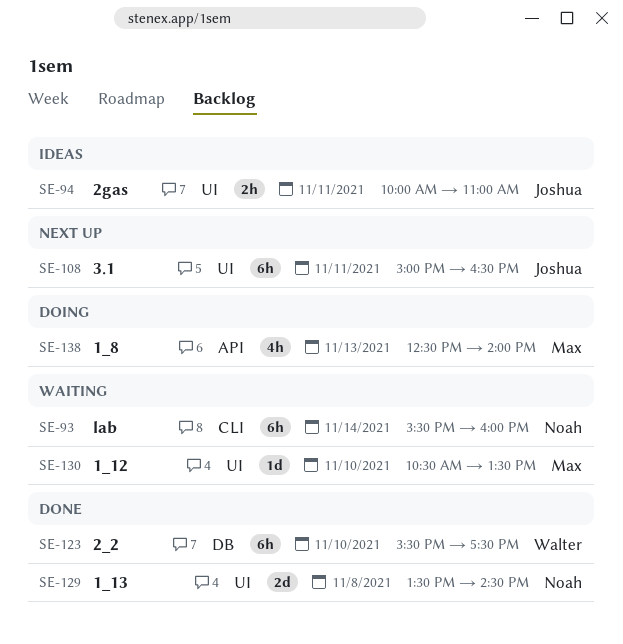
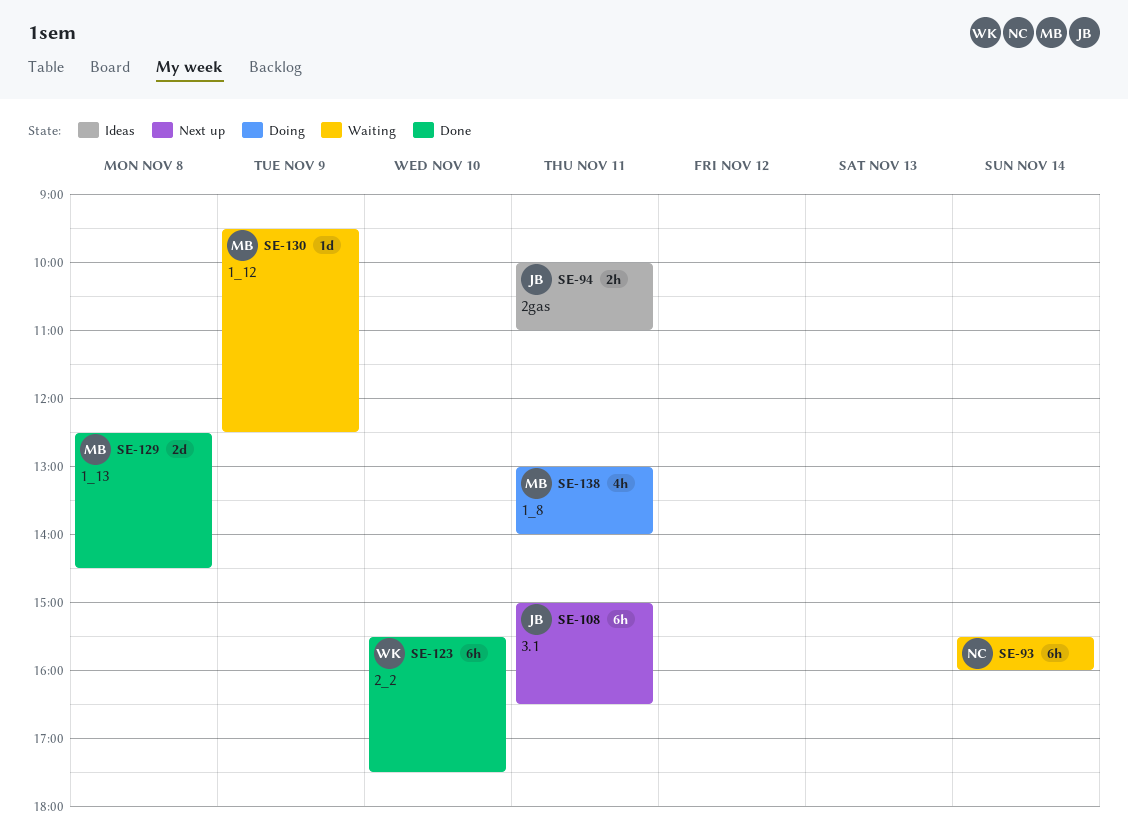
SE-129, owner: Noah -> Max
SE-129, begins: 13:30 -> 12:30
SE-130, day: Nov 10 -> Nov 9
SE-130, begins: 10:30 -> 09:30
SE-130, ends: 13:30 -> 12:30
SE-138, day: Nov 13 -> Nov 11
SE-138, begins: 12:30 -> 13:00

